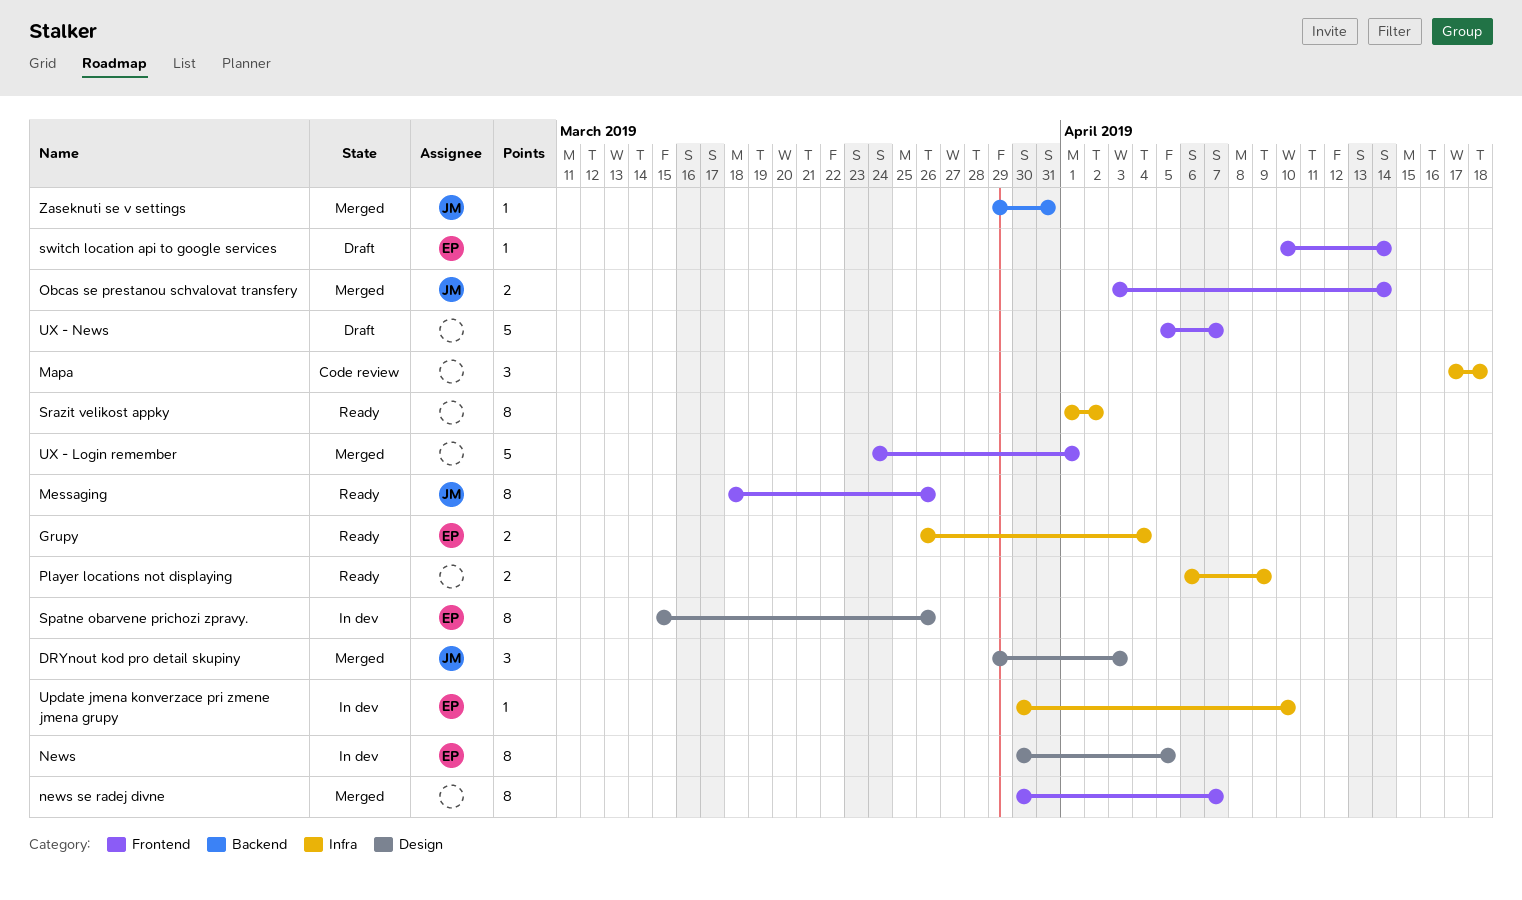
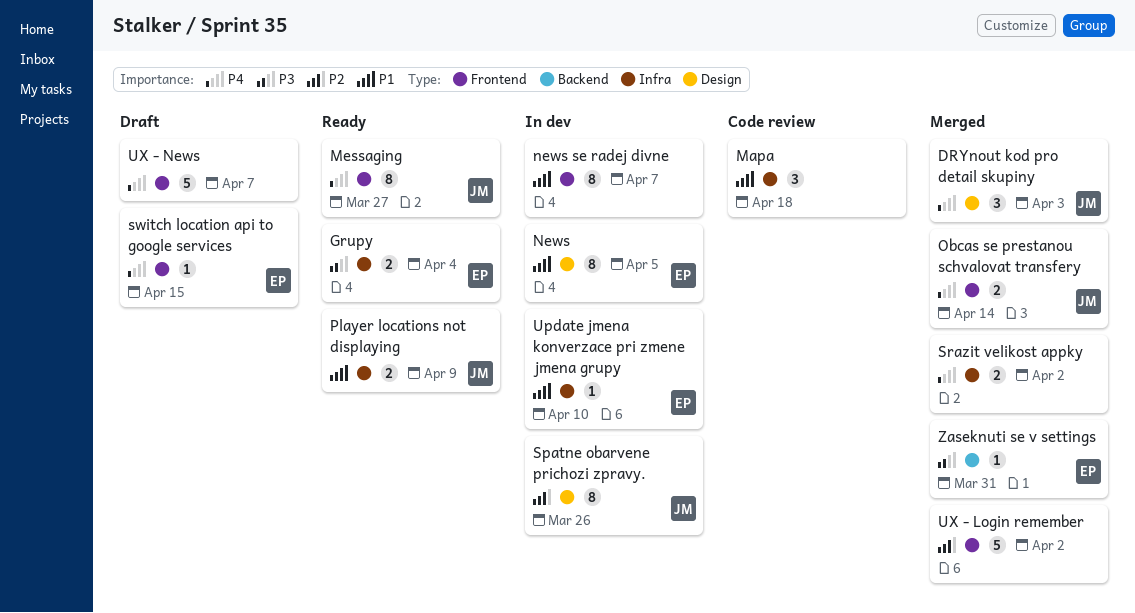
Messaging, due: Mar 26 -> Mar 27
news se radej divne, status: Merged -> In dev
Player locations not displaying, owner: none -> JM
Spatne obarvene prichozi zpravy., owner: EP -> JM
Srazit velikost appky, status: Ready -> Merged
Srazit velikost appky, estimate: 8 -> 2
switch location api to google services, due: Apr 14 -> Apr 15
UX - Login remember, due: Apr 1 -> Apr 2
Zaseknuti se v settings, owner: JM -> EP

